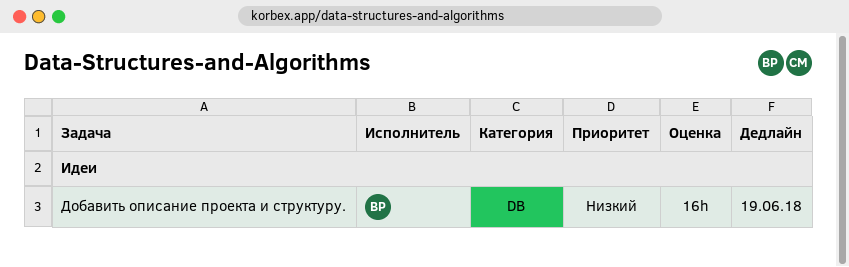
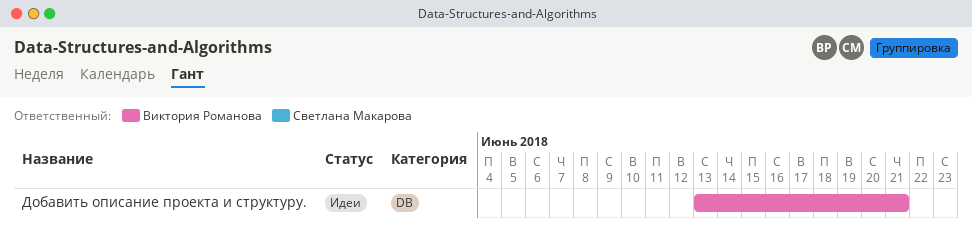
Добавить описание проекта и структуру., due: Jun 19 -> Jun 21

